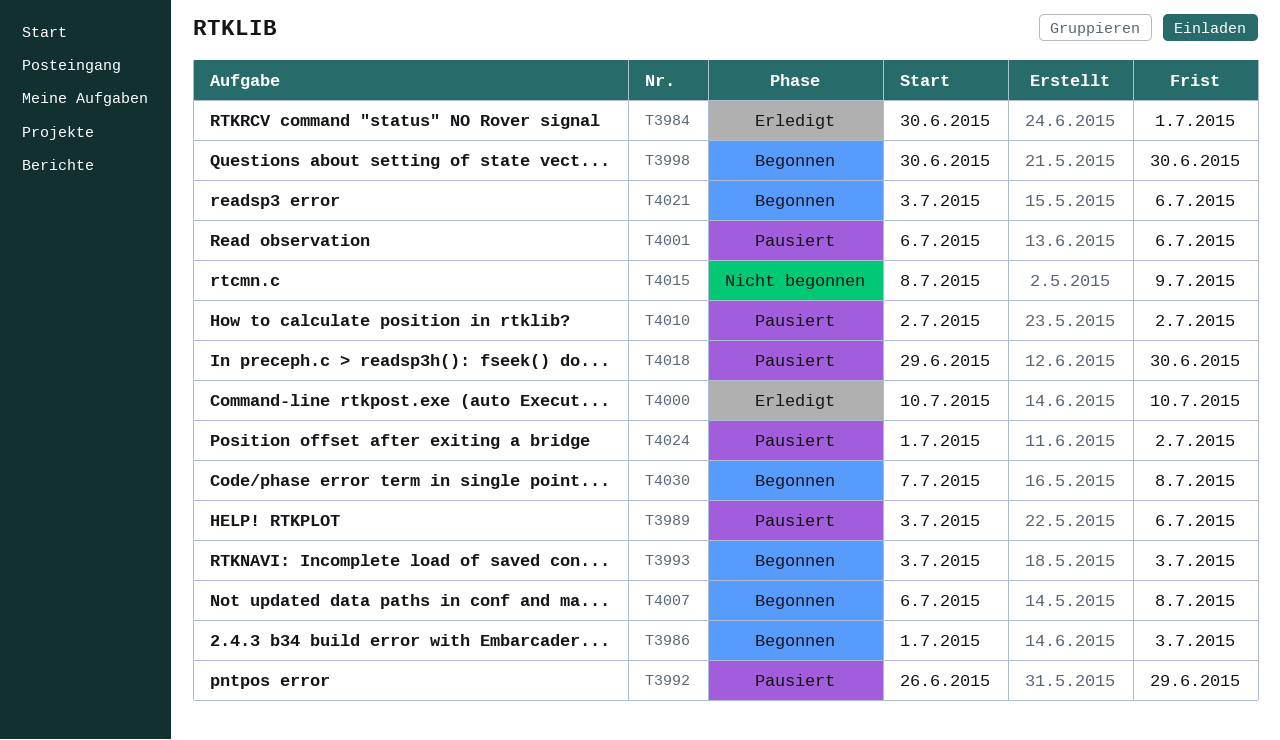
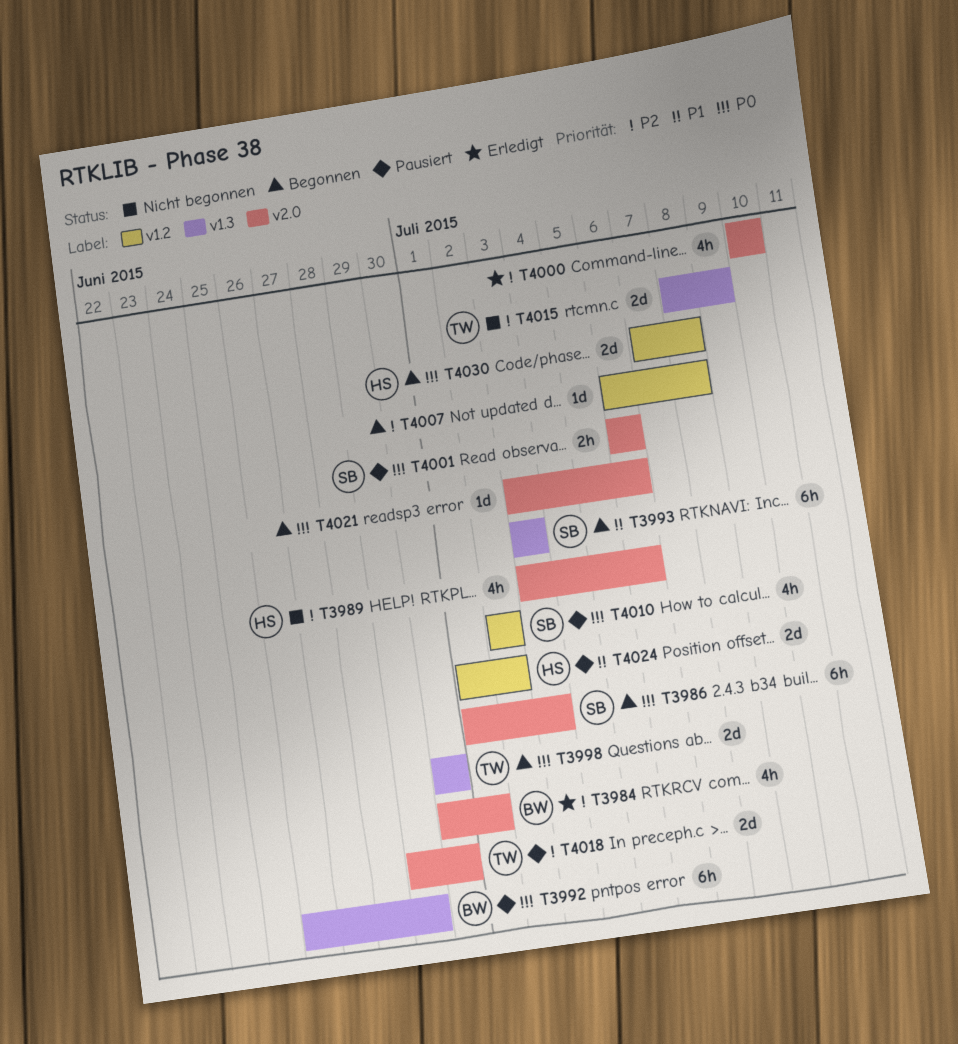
T3989, status: Pausiert -> Nicht begonnen

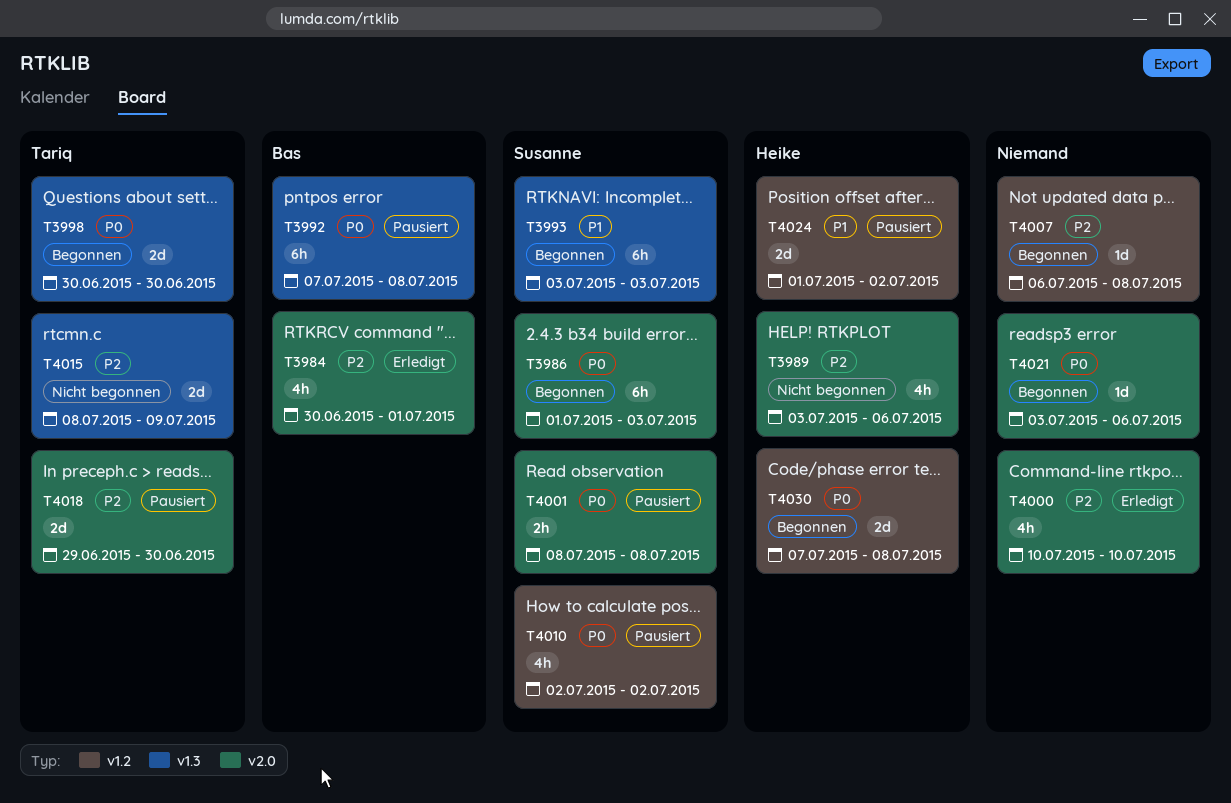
T3992, start: Jun 26 -> Jul 7
T3992, due: Jun 29 -> Jul 8
T4001, start: Jul 6 -> Jul 8
T4001, due: Jul 6 -> Jul 8

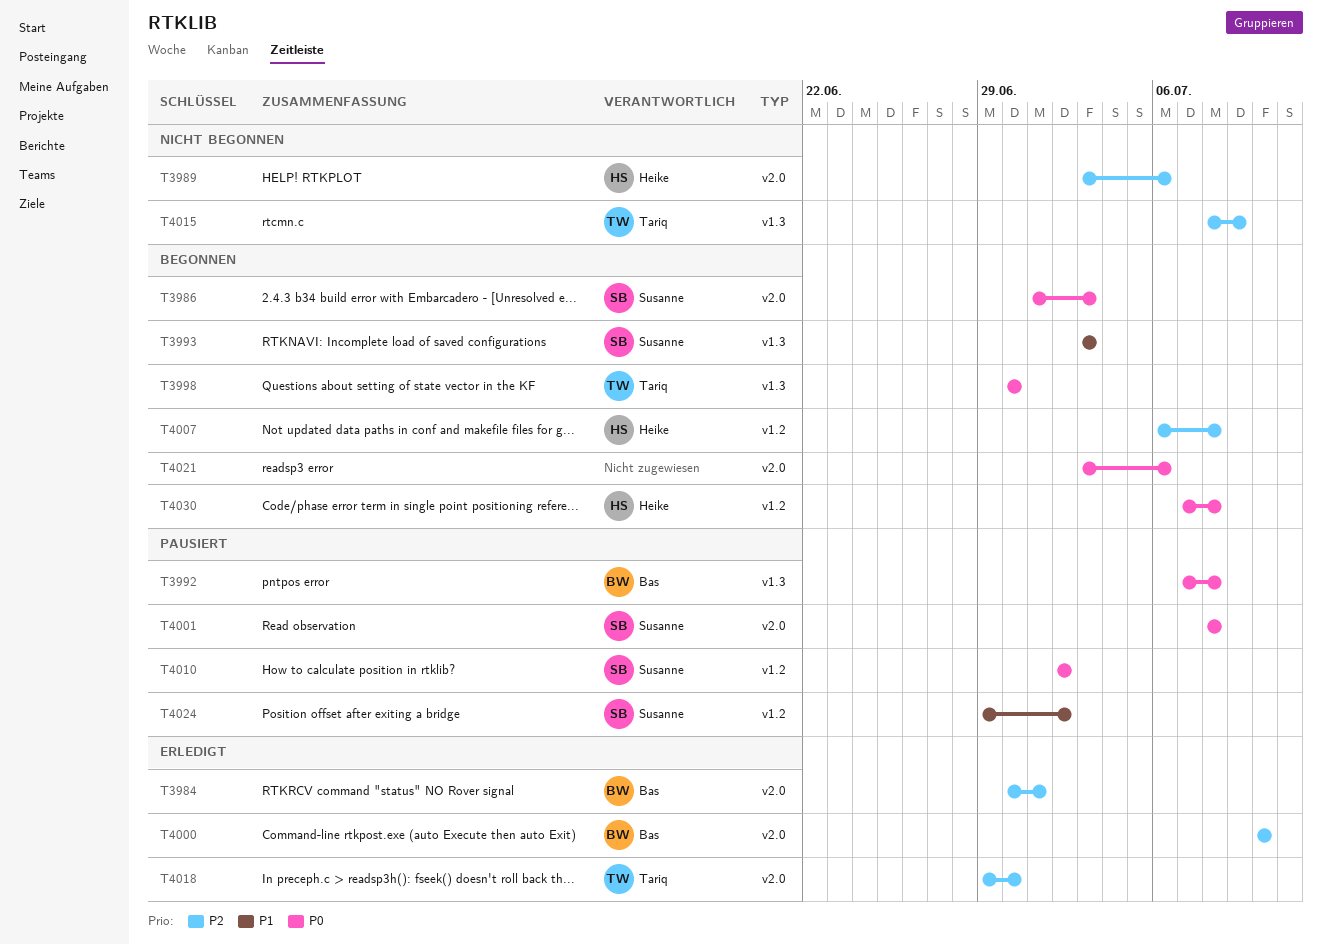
T4000, owner: none -> Bas
T4007, owner: none -> Heike
T4018, status: Pausiert -> Erledigt
T4024, owner: Heike -> Susanne
T4024, start: Jul 1 -> Jun 29

